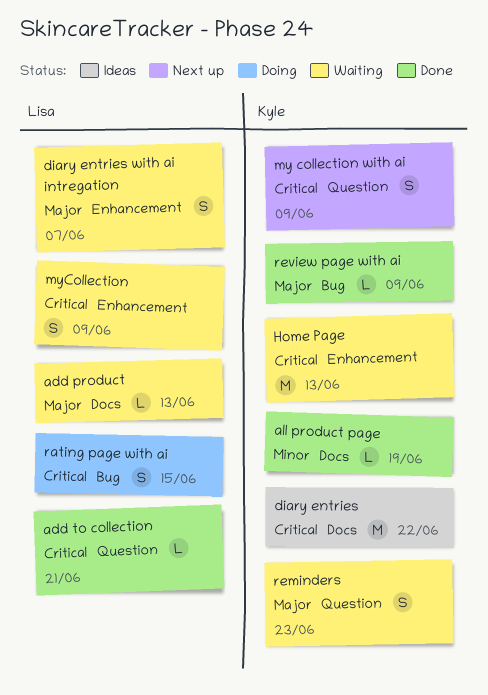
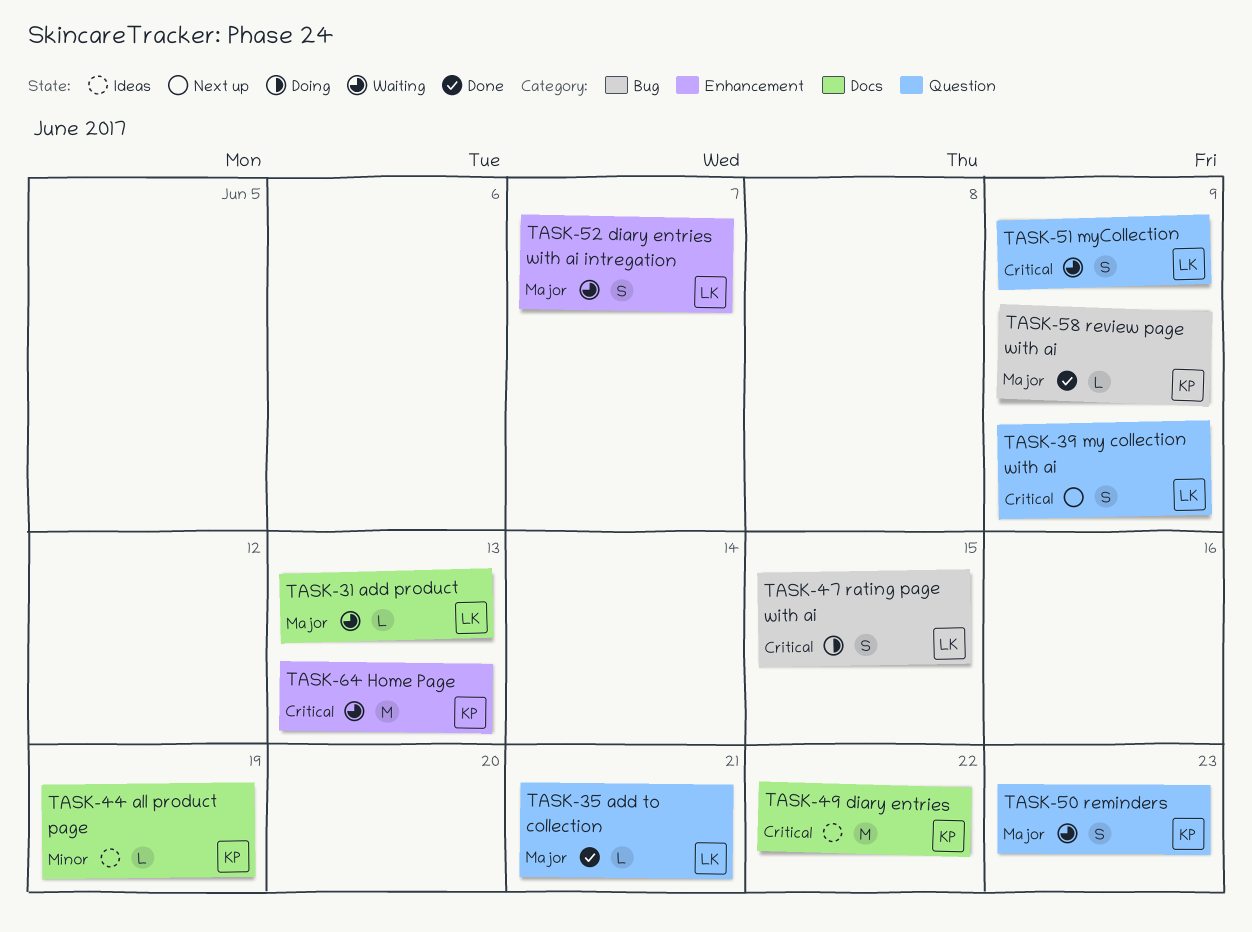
add to collection, priority: Critical -> Major
all product page, status: Done -> Ideas
my collection with ai, owner: Kyle -> Lisa
myCollection, label: Enhancement -> Question

